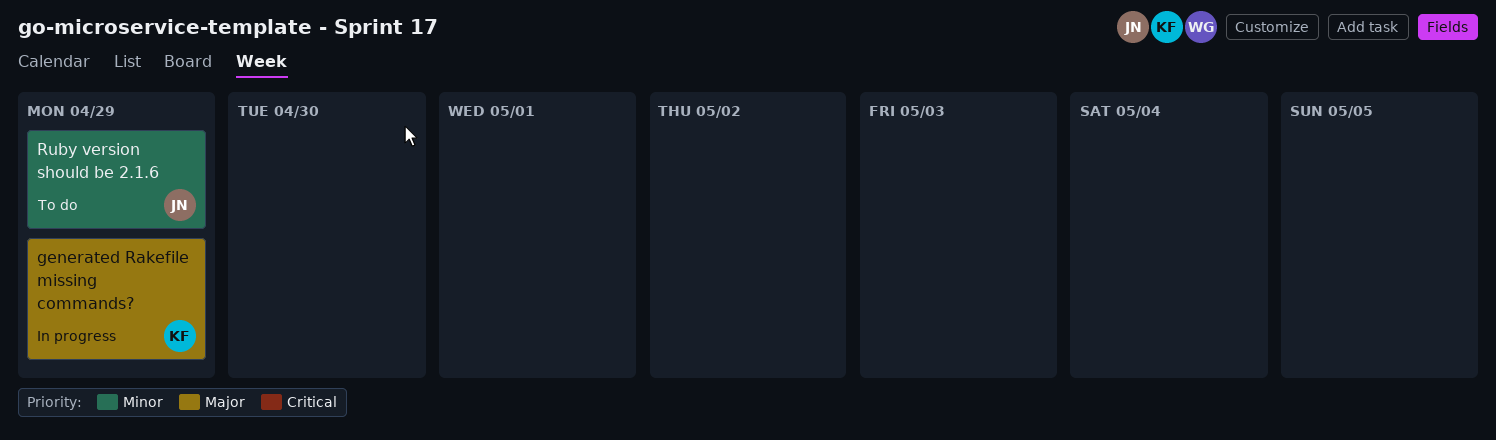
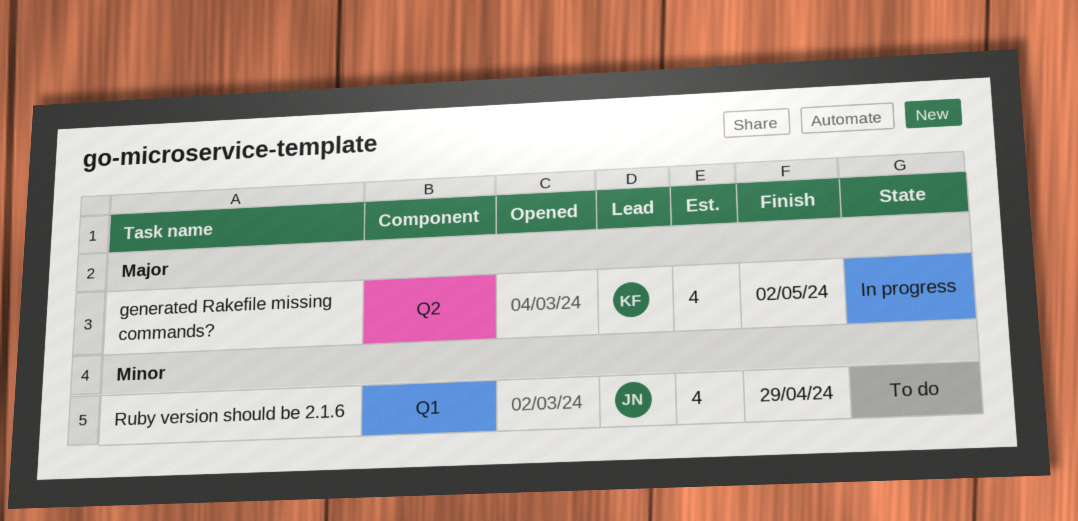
generated Rakefile missing commands?, due: Apr 29 -> May 2

